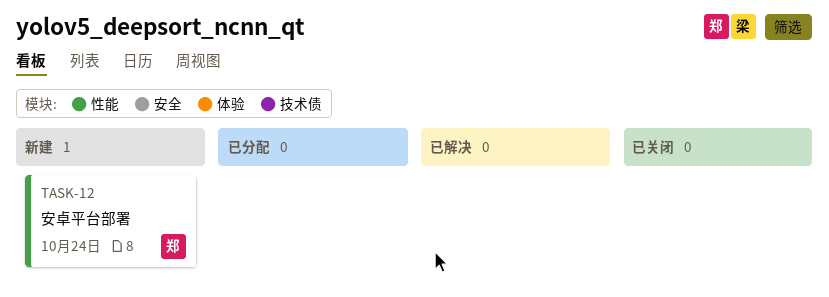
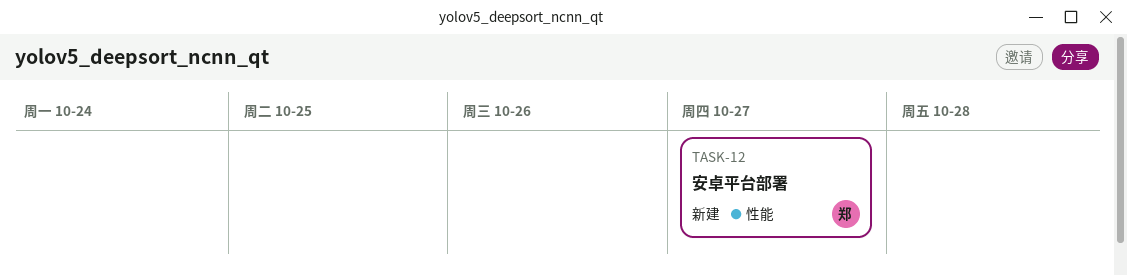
TASK-12, due: Oct 24 -> Oct 27

